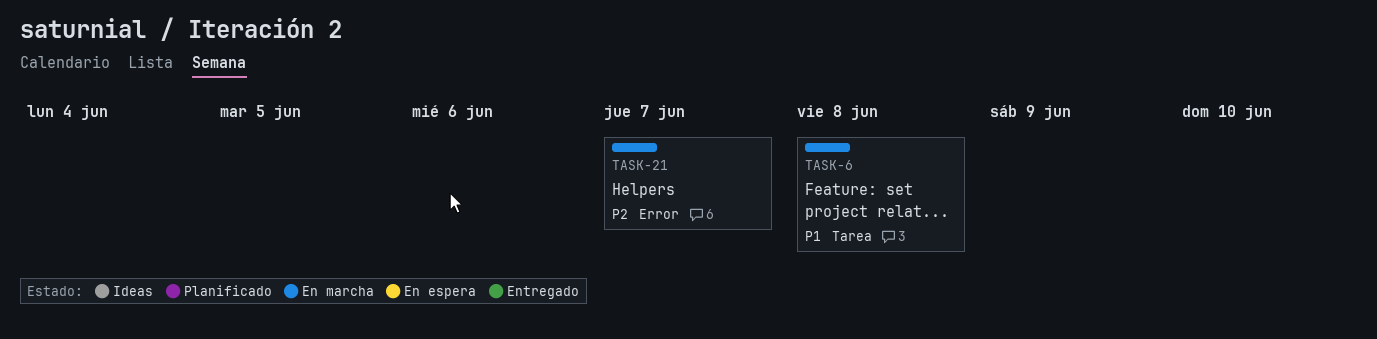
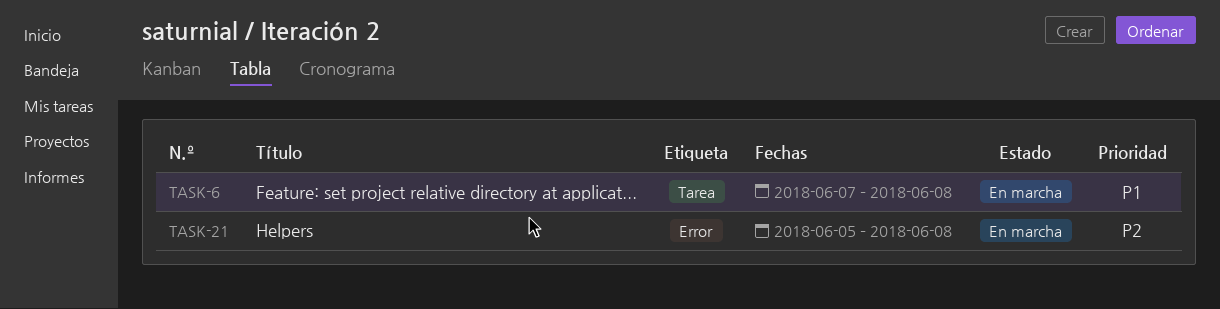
TASK-21, due: Jun 7 -> Jun 8

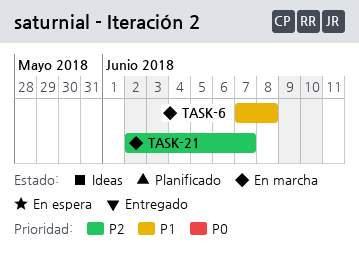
TASK-21, start: Jun 5 -> Jun 2
TASK-21, due: Jun 8 -> Jun 7

